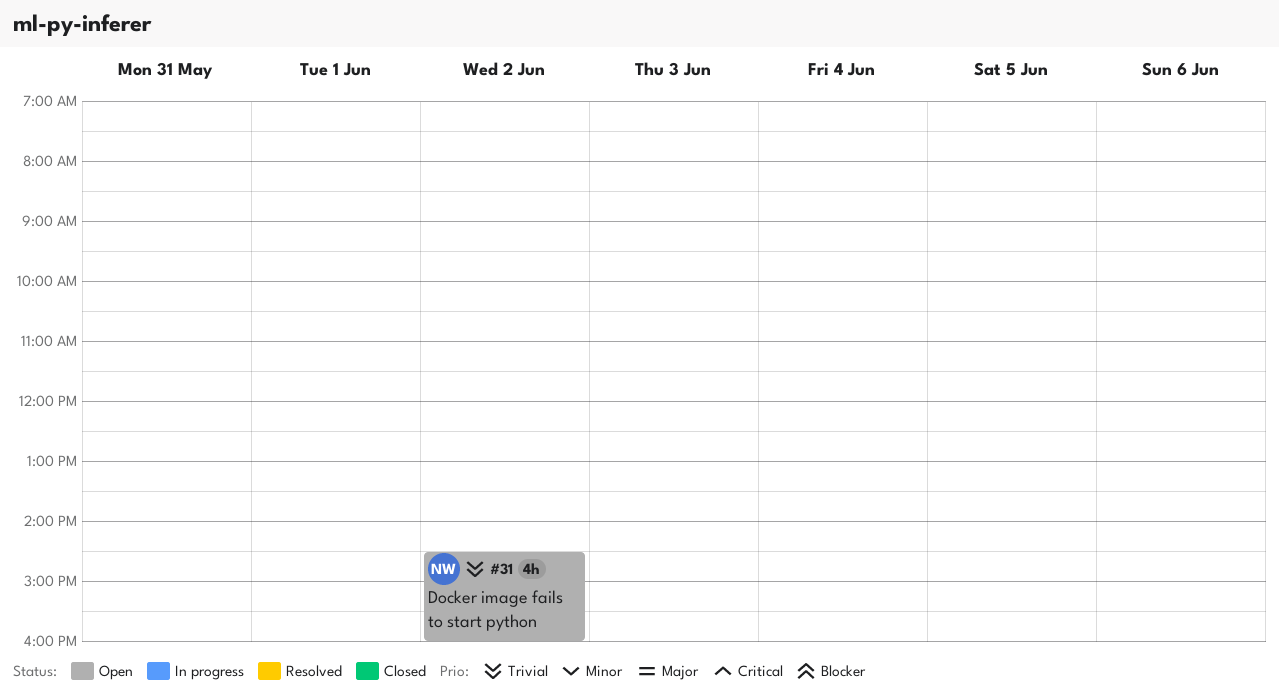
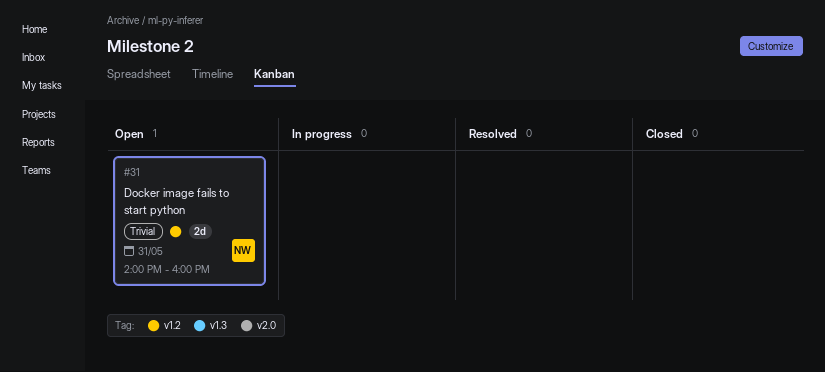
#31, estimate: 4h -> 2d
#31, day: Jun 2 -> May 31
#31, begins: 14:30 -> 14:00

